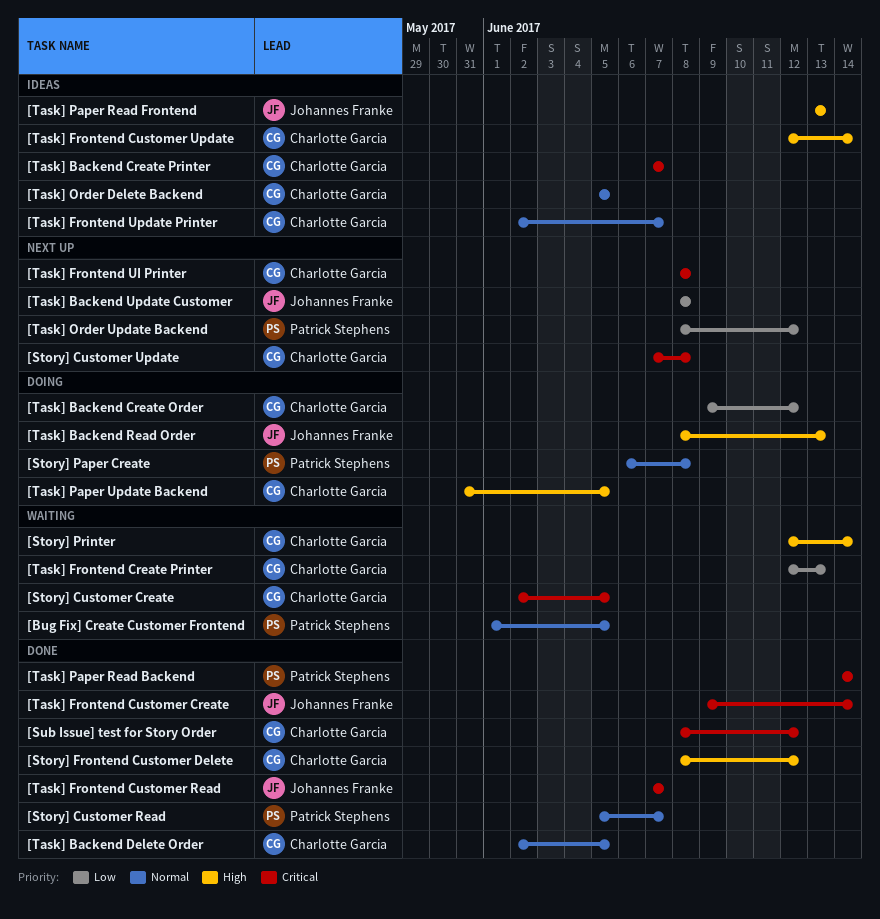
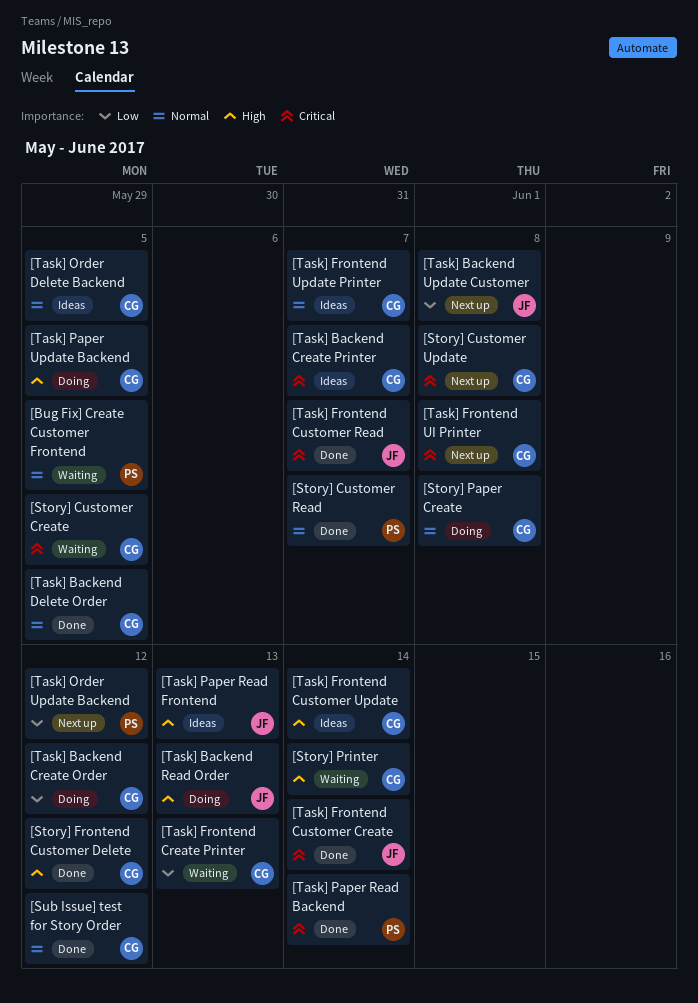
[Story] Paper Create, owner: Patrick Stephens -> Charlotte Garcia
[Sub Issue] test for Story Order, priority: Critical -> Normal

